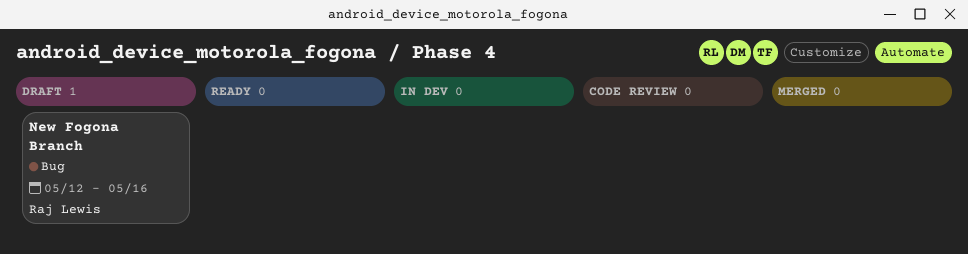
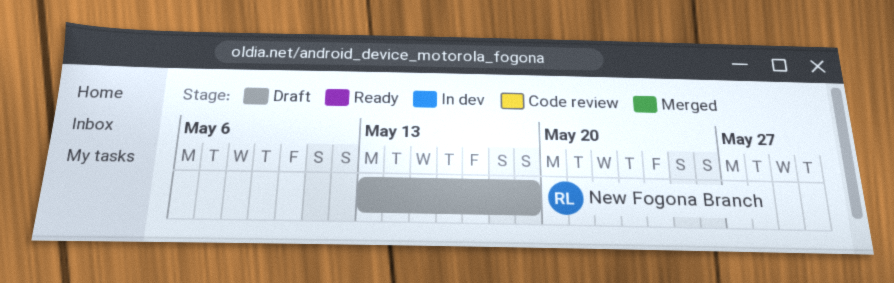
New Fogona Branch, start: May 12 -> May 13
New Fogona Branch, due: May 16 -> May 19

